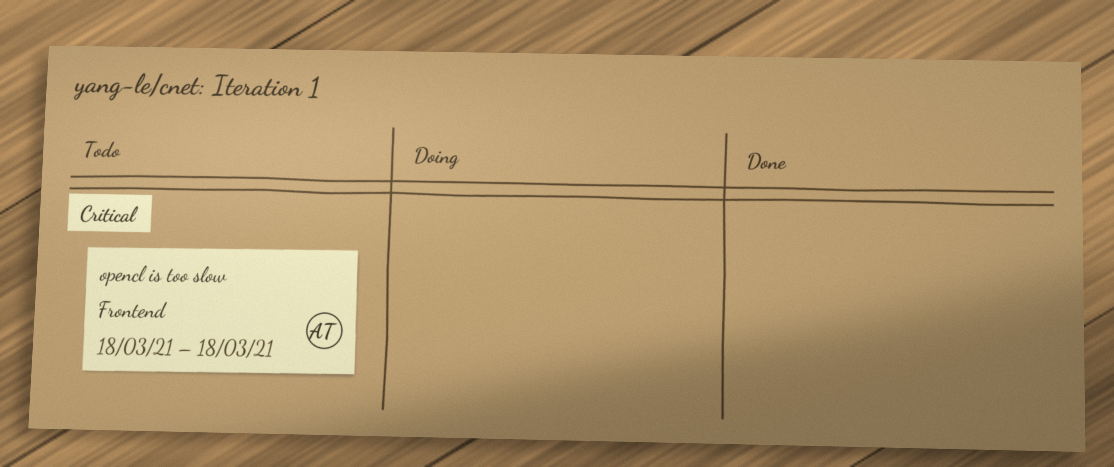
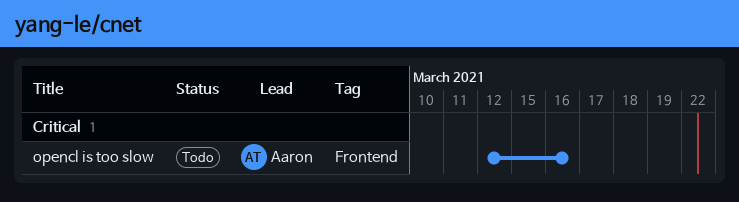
opencl is too slow, start: Mar 18 -> Mar 12
opencl is too slow, due: Mar 18 -> Mar 16

